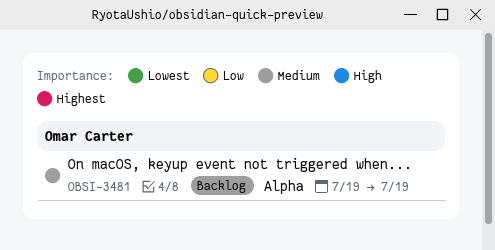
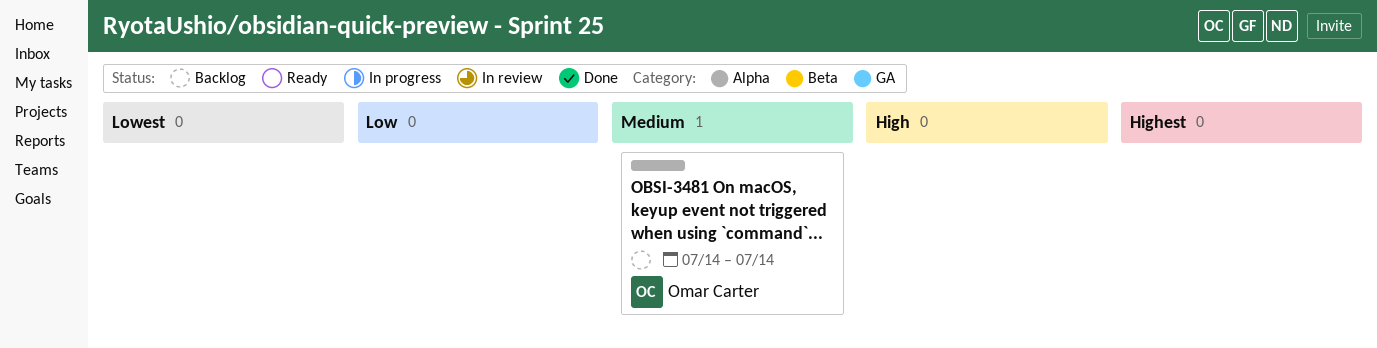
OBSI-3481, start: Jul 19 -> Jul 14
OBSI-3481, due: Jul 19 -> Jul 14

